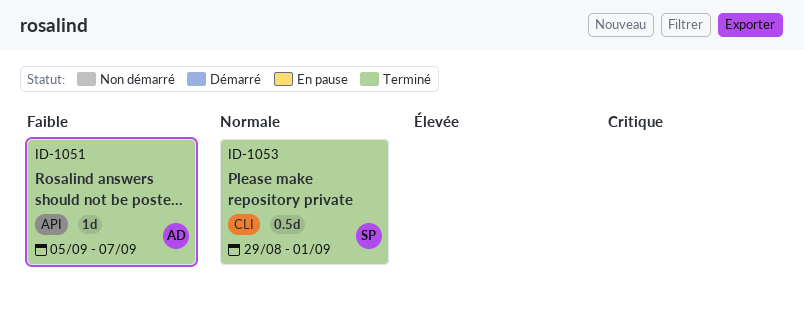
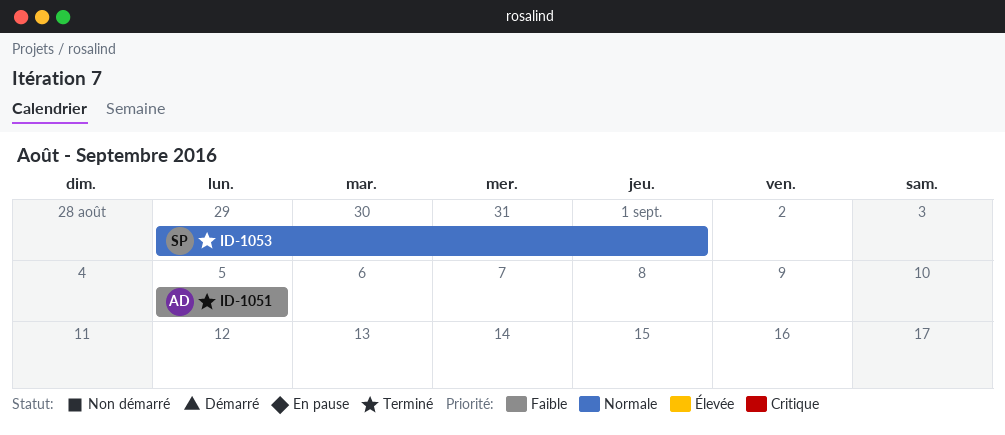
ID-1051, due: Sep 7 -> Sep 5

